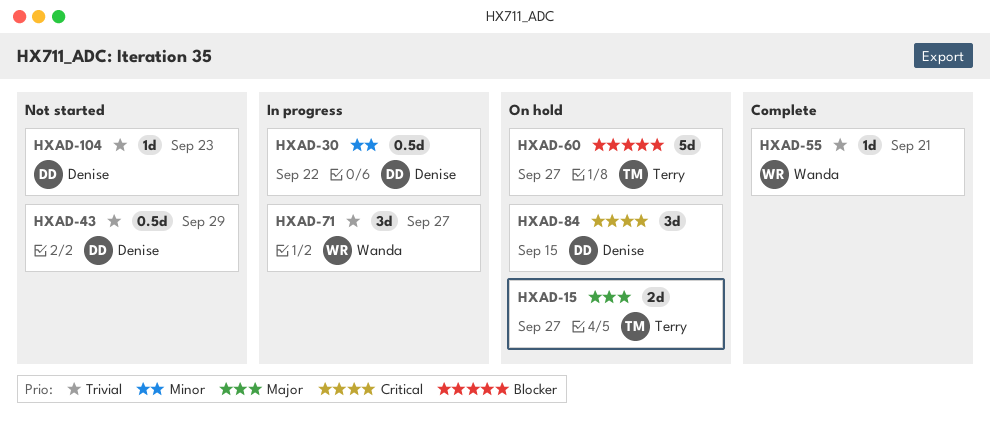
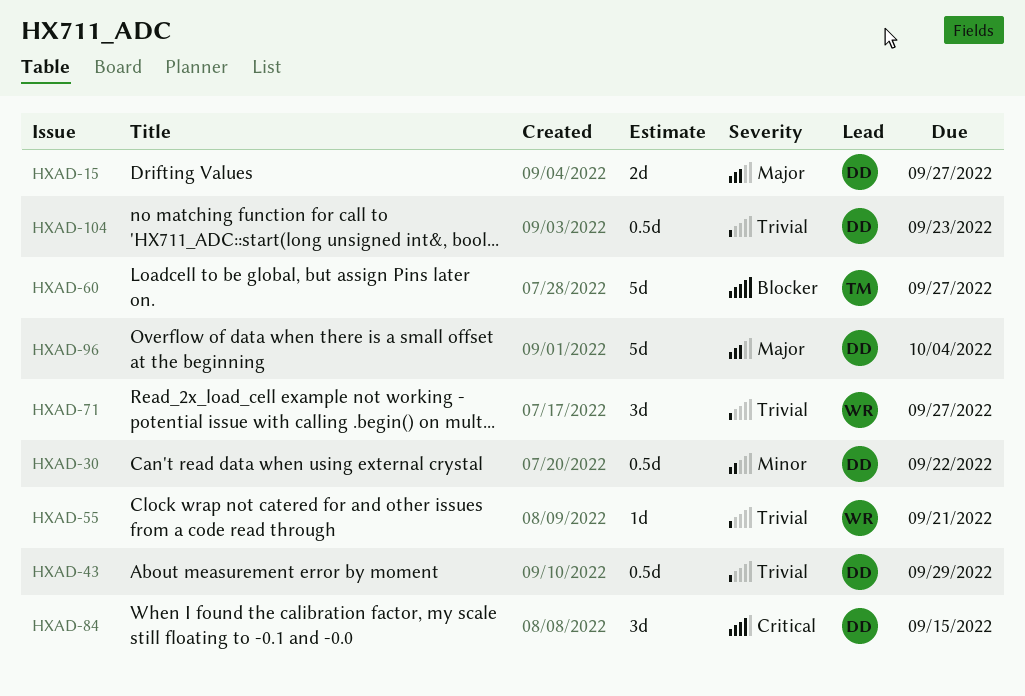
HXAD-15, owner: Terry -> Denise
HXAD-96: none -> present
HXAD-104, estimate: 1d -> 0.5d

